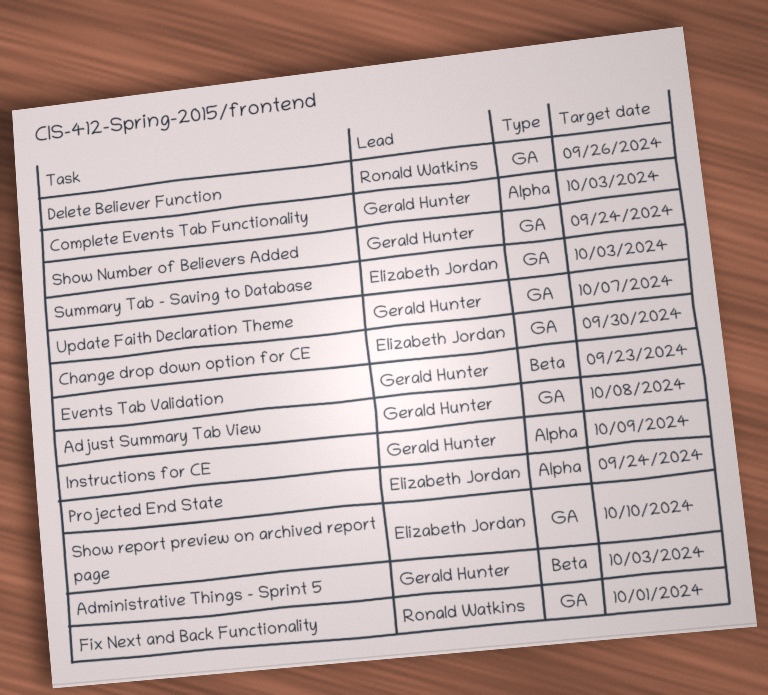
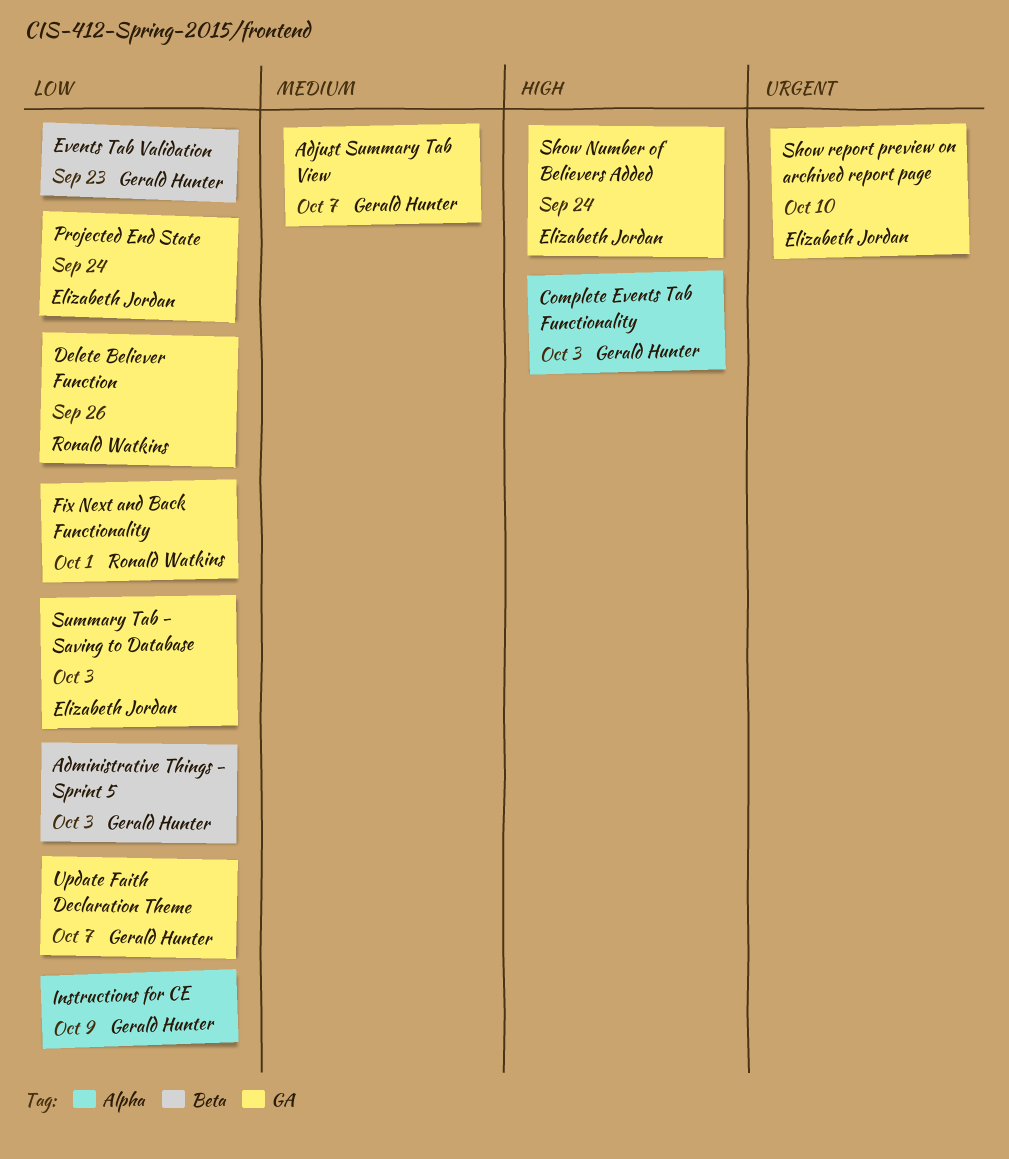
Adjust Summary Tab View, due: Oct 8 -> Oct 7
Change drop down option for CE: present -> none
Projected End State, label: Alpha -> GA
Show Number of Believers Added, owner: Gerald Hunter -> Elizabeth Jordan

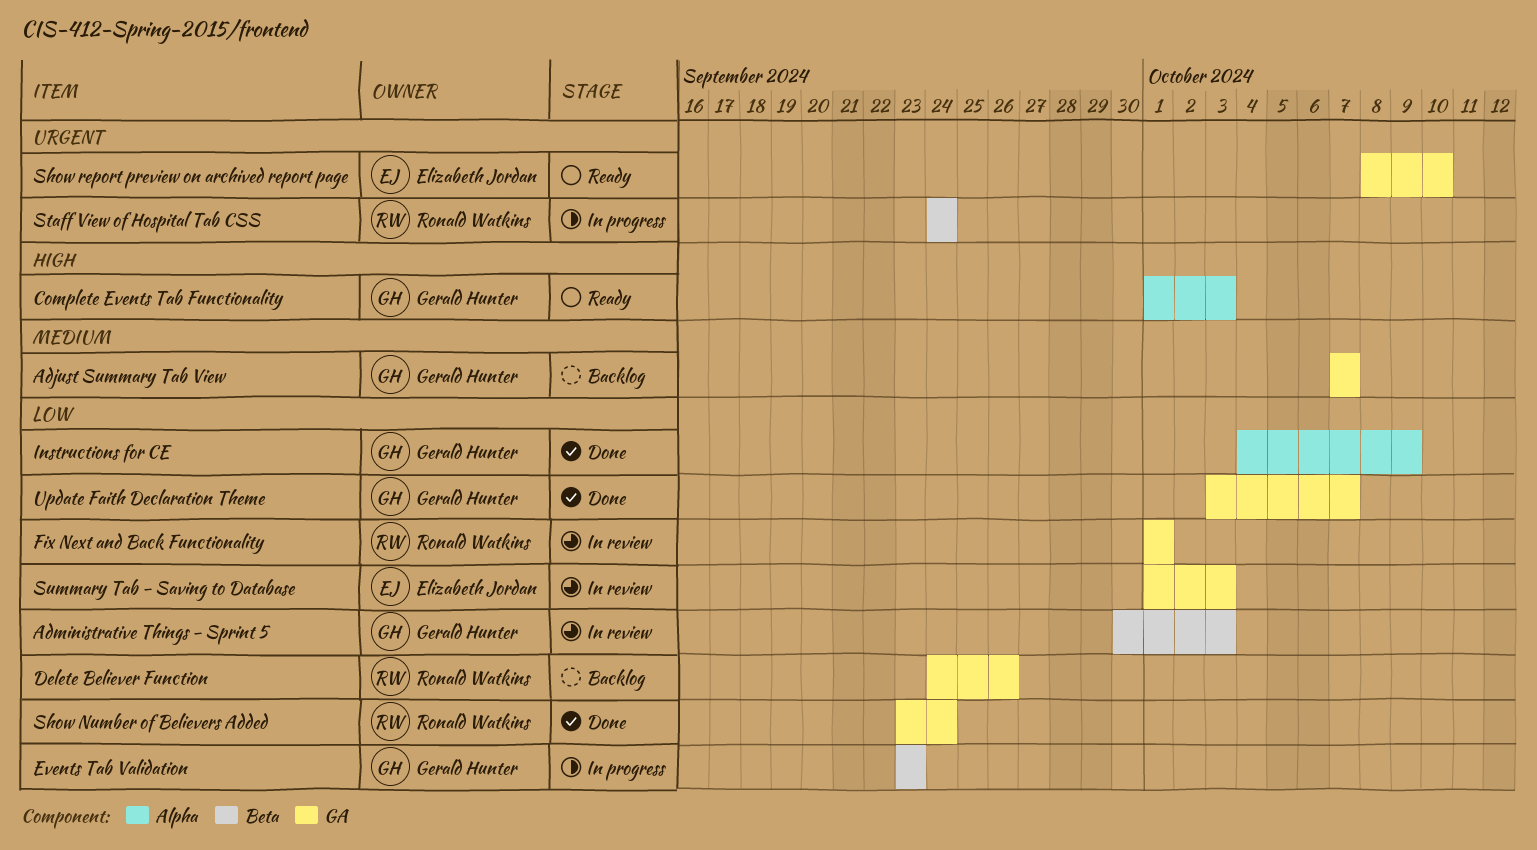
Projected End State: present -> none
Show Number of Believers Added, owner: Elizabeth Jordan -> Ronald Watkins
Show Number of Believers Added, priority: High -> Low
Staff View of Hospital Tab CSS: none -> present

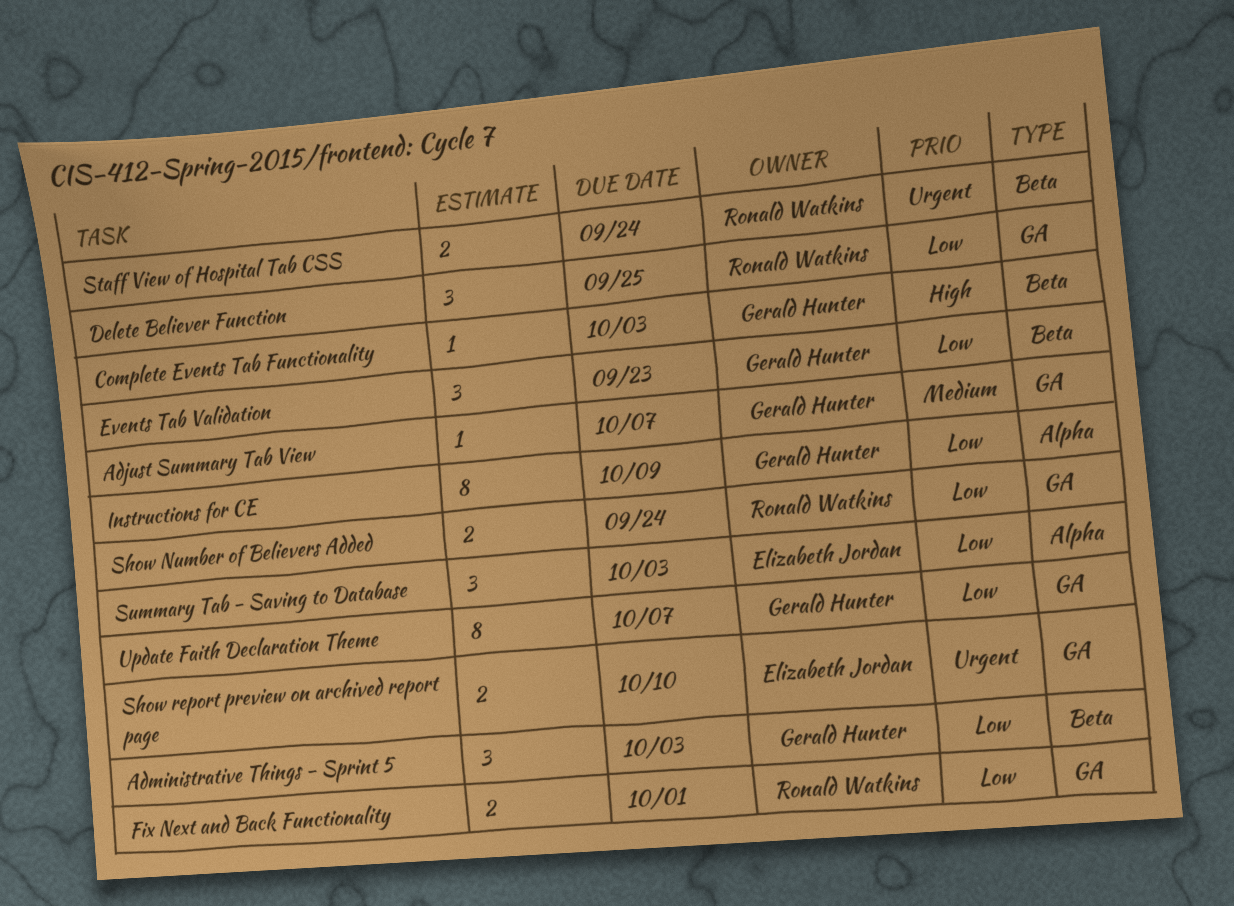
Complete Events Tab Functionality, label: Alpha -> Beta
Delete Believer Function, due: Sep 26 -> Sep 25
Summary Tab - Saving to Database, label: GA -> Alpha

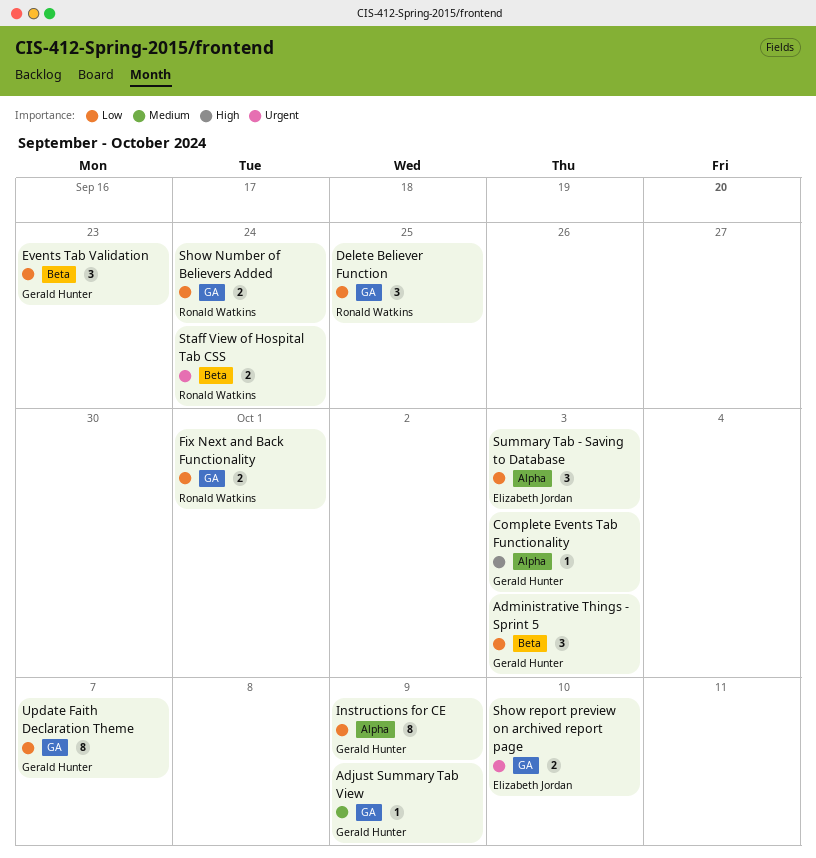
Adjust Summary Tab View, due: Oct 7 -> Oct 9
Complete Events Tab Functionality, label: Beta -> Alpha

